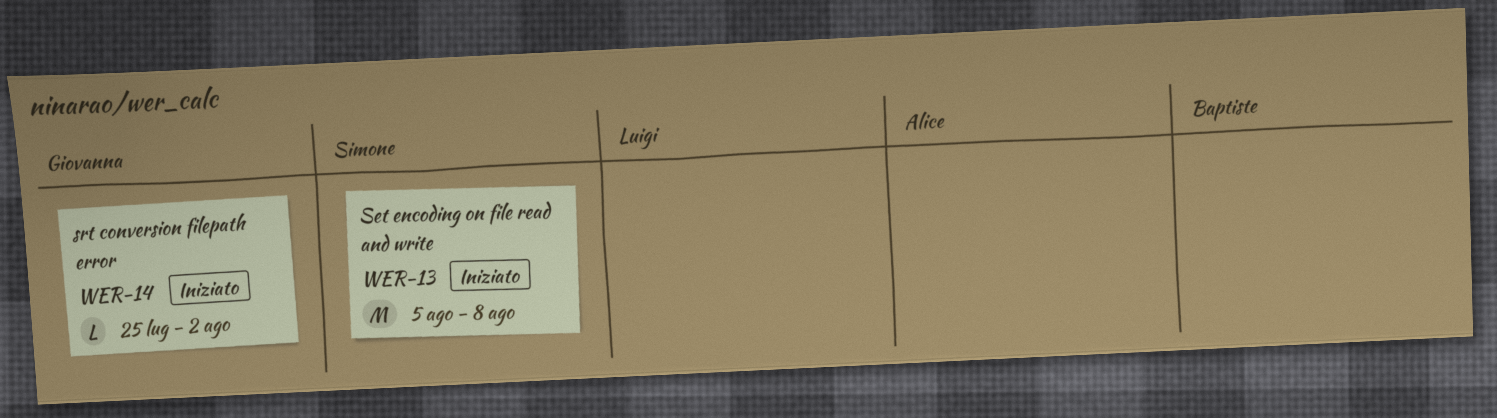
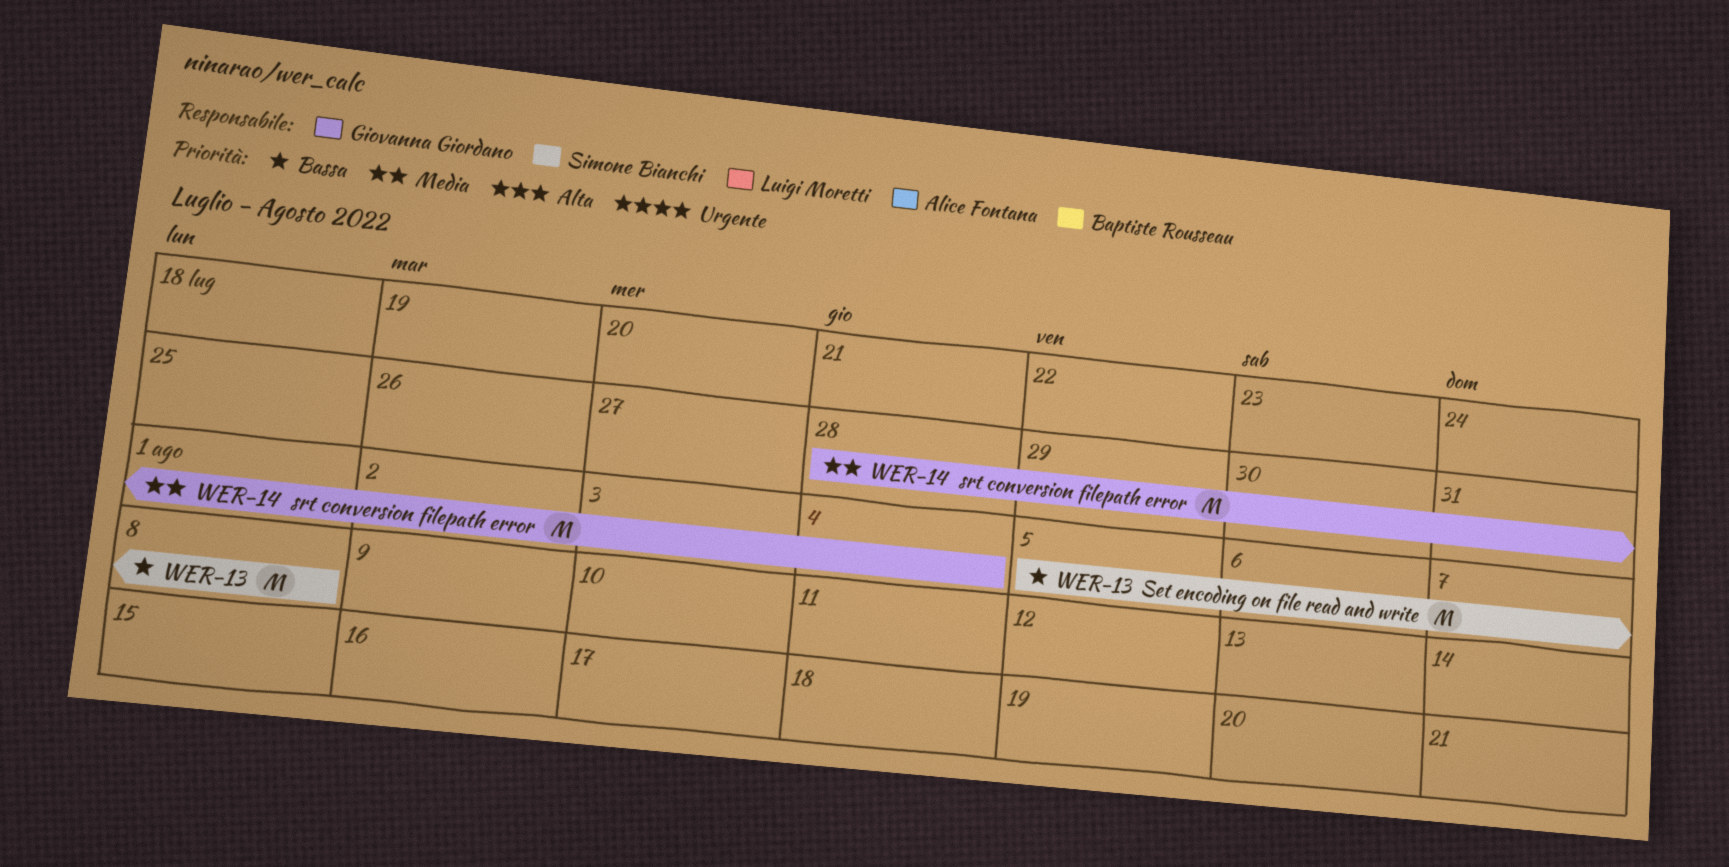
WER-14, estimate: L -> M
WER-14, start: Jul 25 -> Jul 28
WER-14, due: Aug 2 -> Aug 4

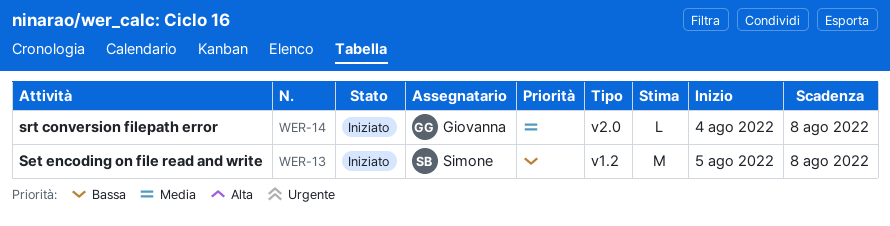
WER-14, estimate: M -> L
WER-14, start: Jul 28 -> Aug 4
WER-14, due: Aug 4 -> Aug 8

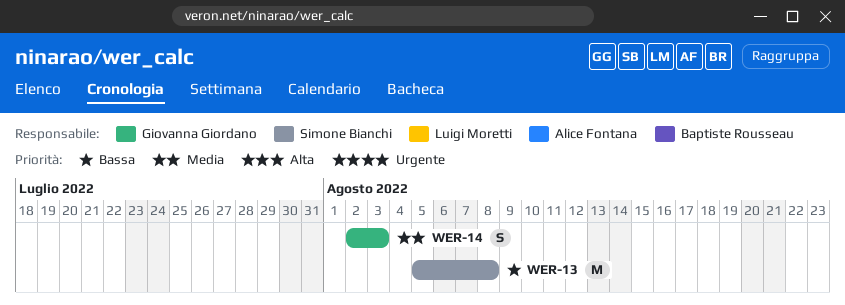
WER-14, estimate: L -> S
WER-14, start: Aug 4 -> Aug 2
WER-14, due: Aug 8 -> Aug 3

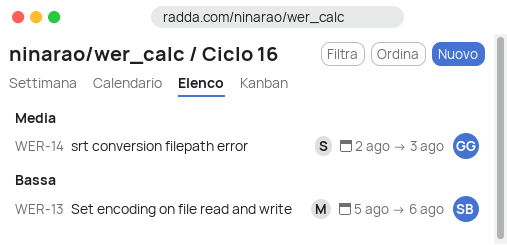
WER-13, due: Aug 8 -> Aug 6

